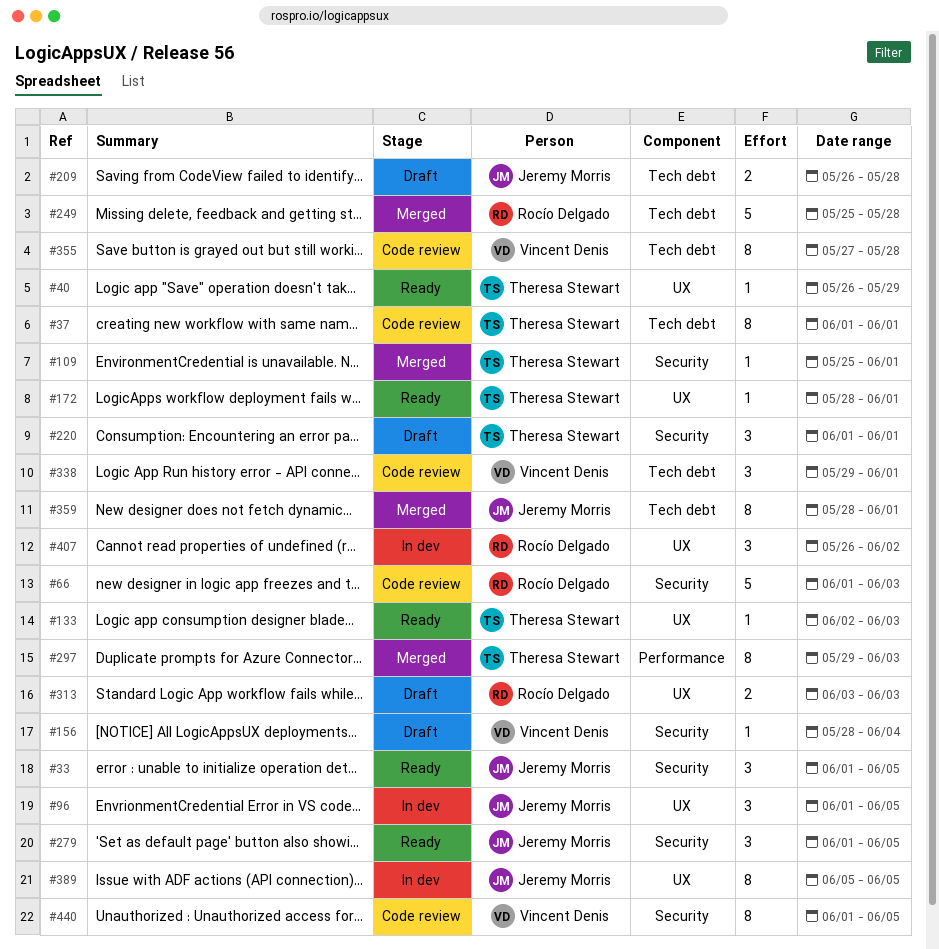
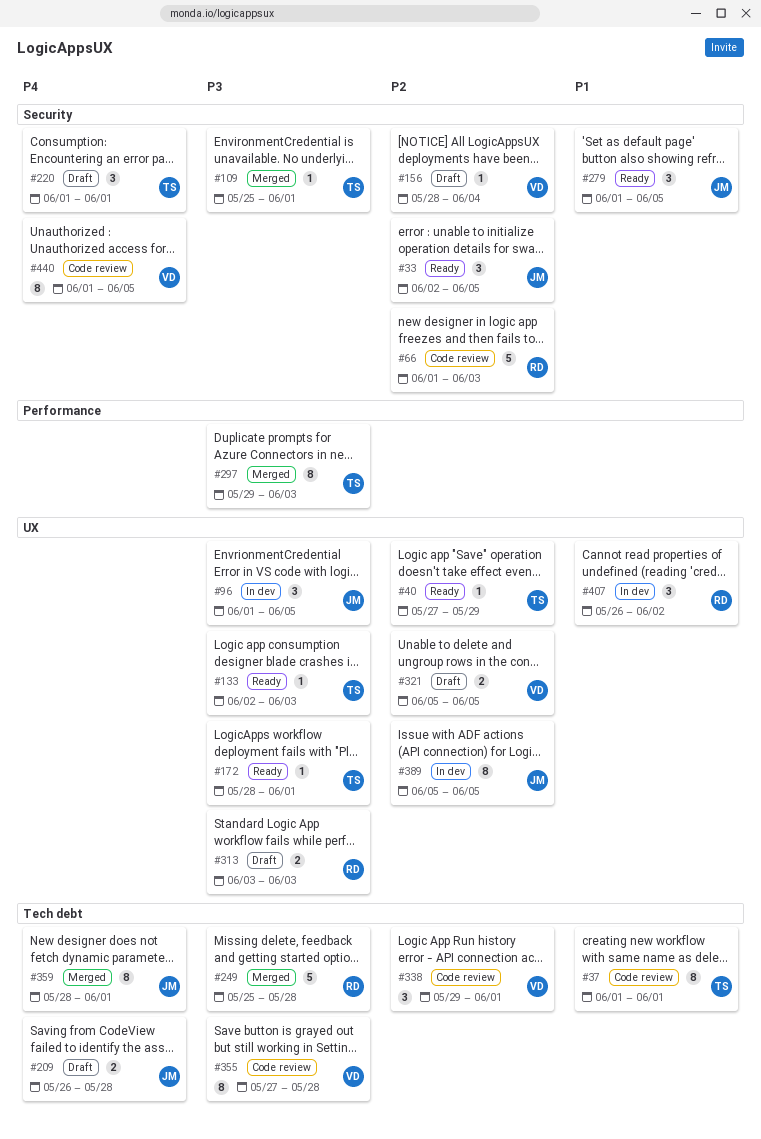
#33, start: Jun 1 -> Jun 2
#40, start: May 26 -> May 27
#321: none -> present

